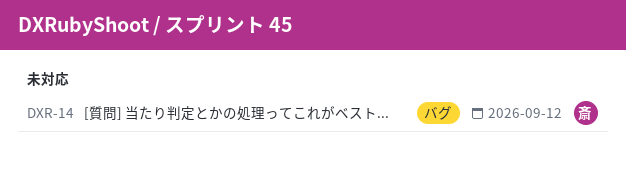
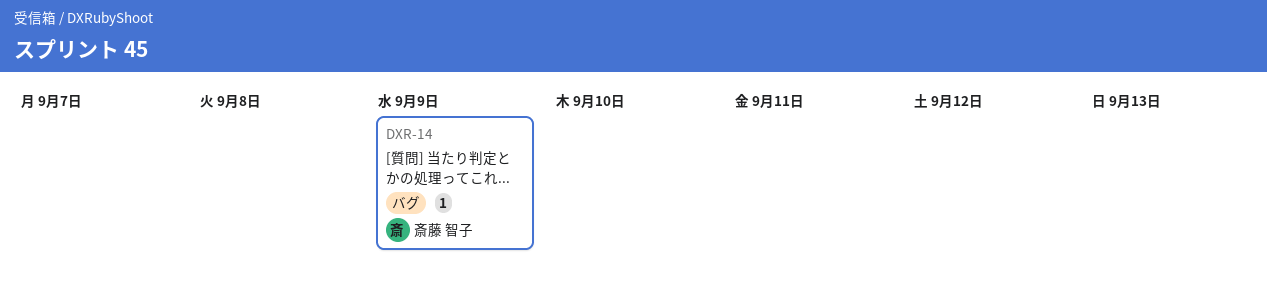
DXR-14, due: Sep 12 -> Sep 9

